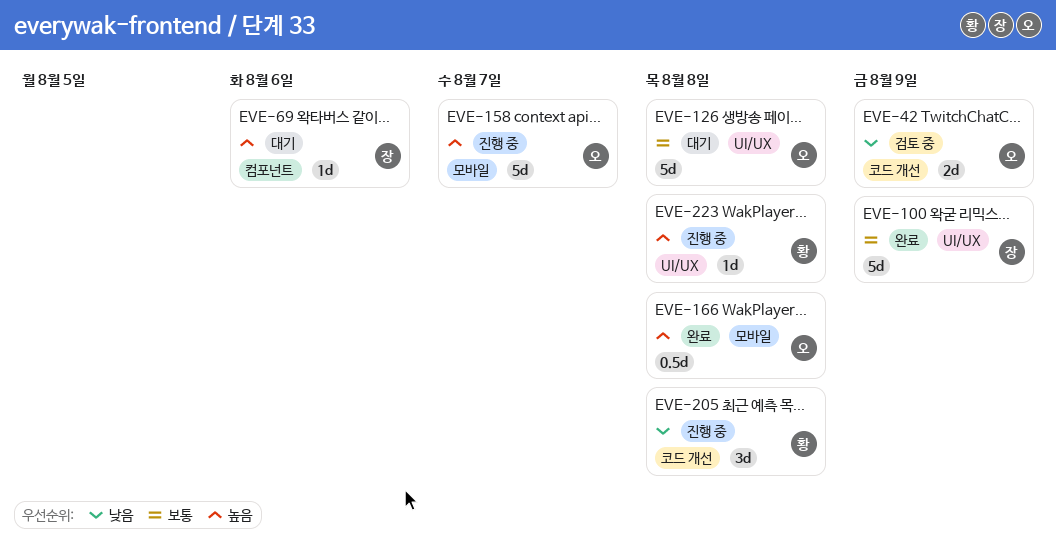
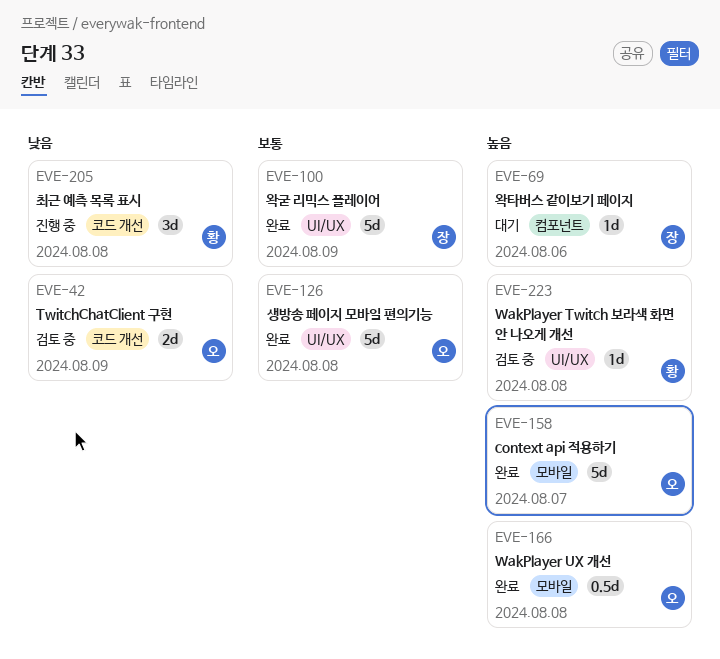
EVE-126, status: 대기 -> 완료
EVE-158, status: 진행 중 -> 완료
EVE-223, status: 진행 중 -> 검토 중

